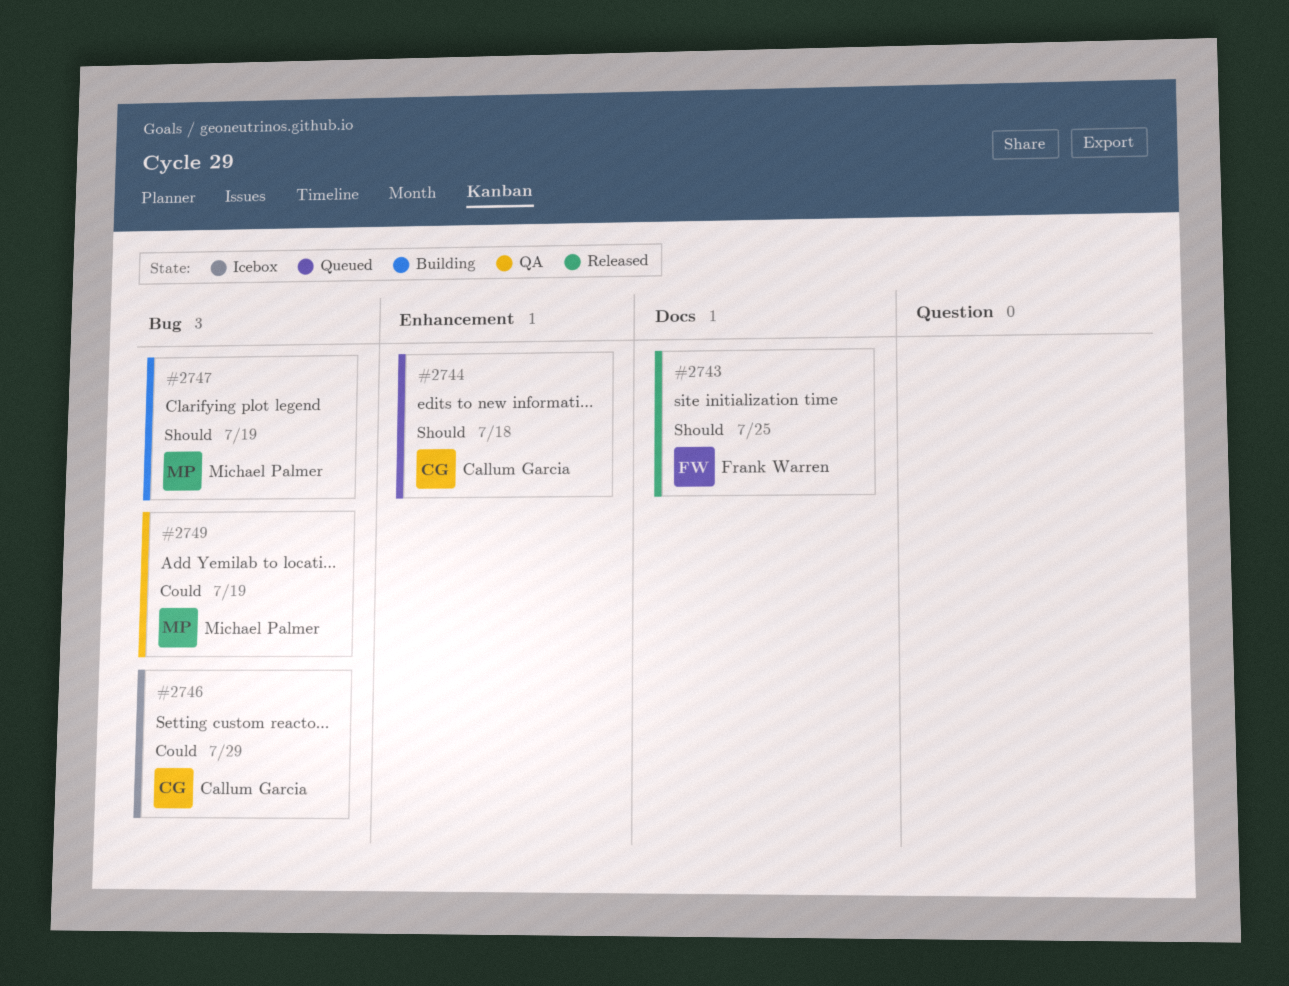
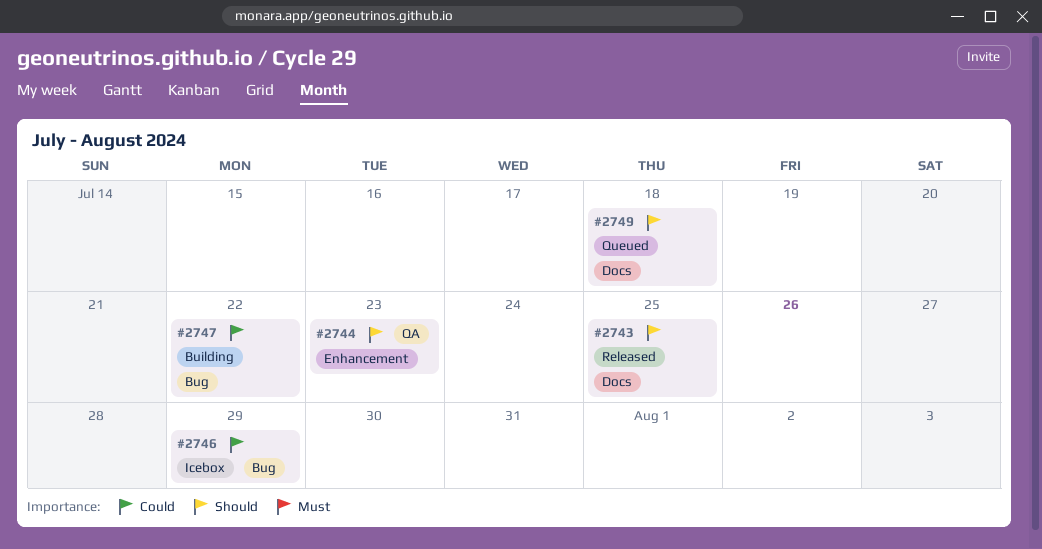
#2744, status: Queued -> QA
#2744, due: Jul 18 -> Jul 23
#2747, priority: Should -> Could
#2747, due: Jul 19 -> Jul 22
#2749, status: QA -> Queued
#2749, priority: Could -> Should
#2749, label: Bug -> Docs
#2749, due: Jul 19 -> Jul 18

